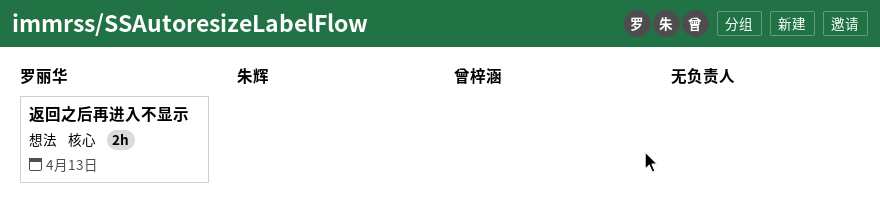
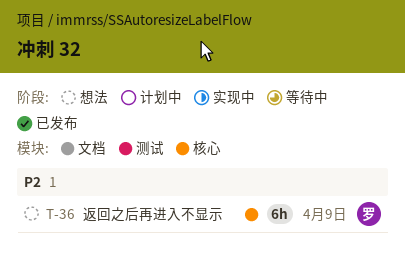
返回之后再进入不显示, estimate: 2h -> 6h
返回之后再进入不显示, due: Apr 13 -> Apr 9

